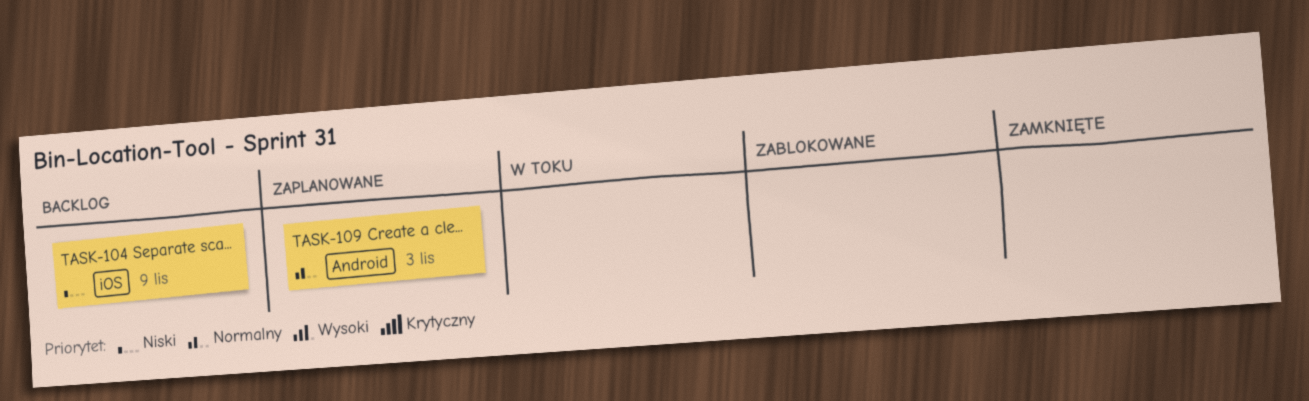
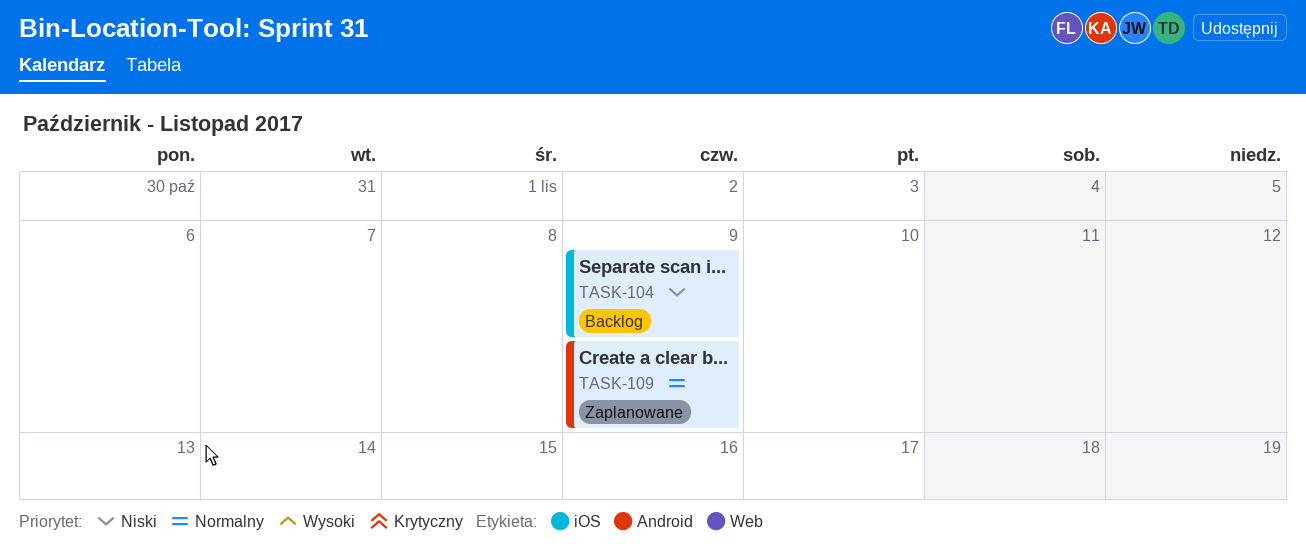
TASK-109, due: Nov 3 -> Nov 9

